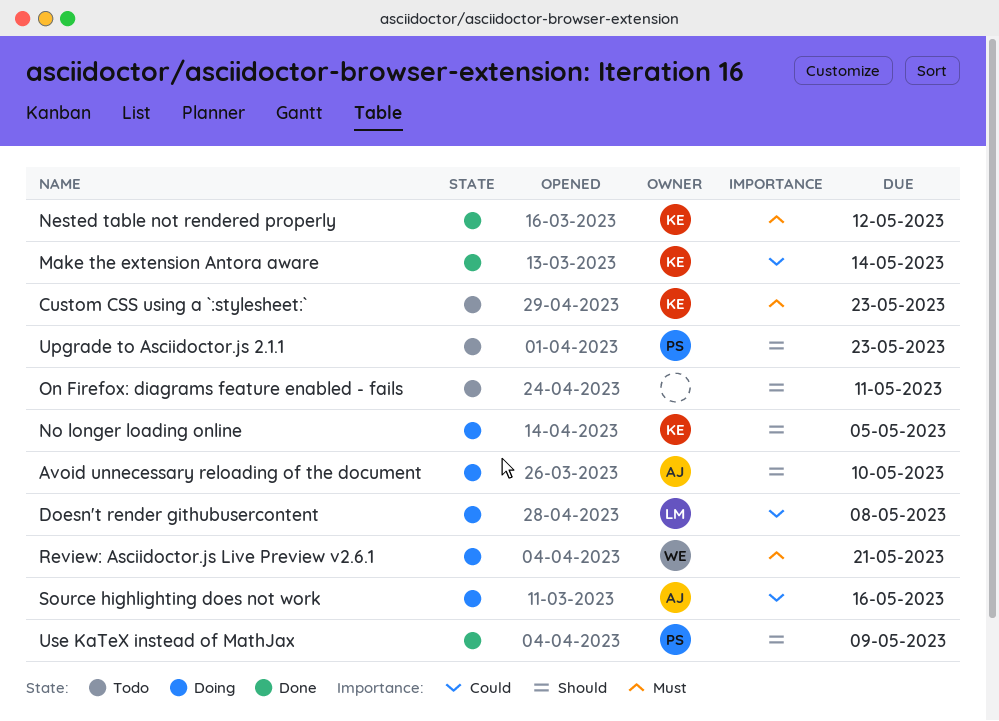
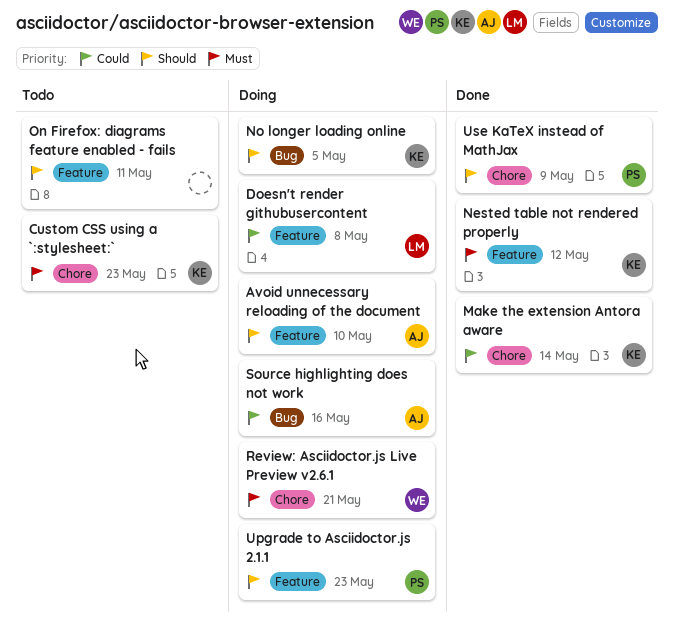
Upgrade to Asciidoctor.js 2.1.1, status: Todo -> Doing

